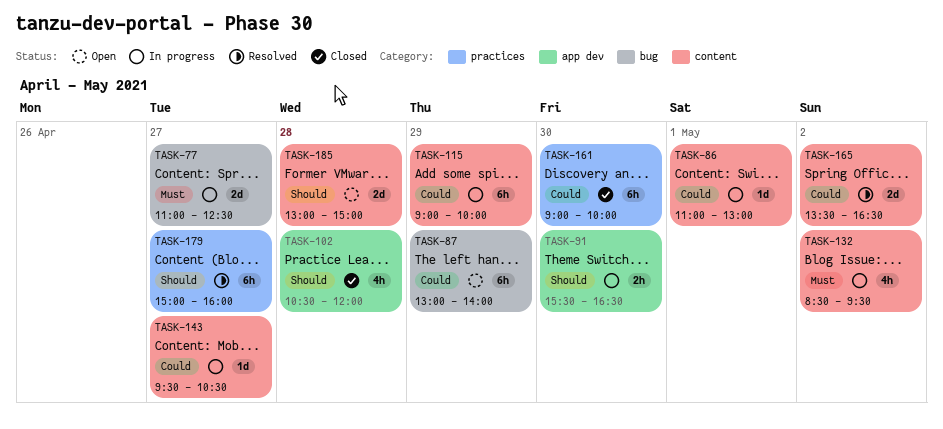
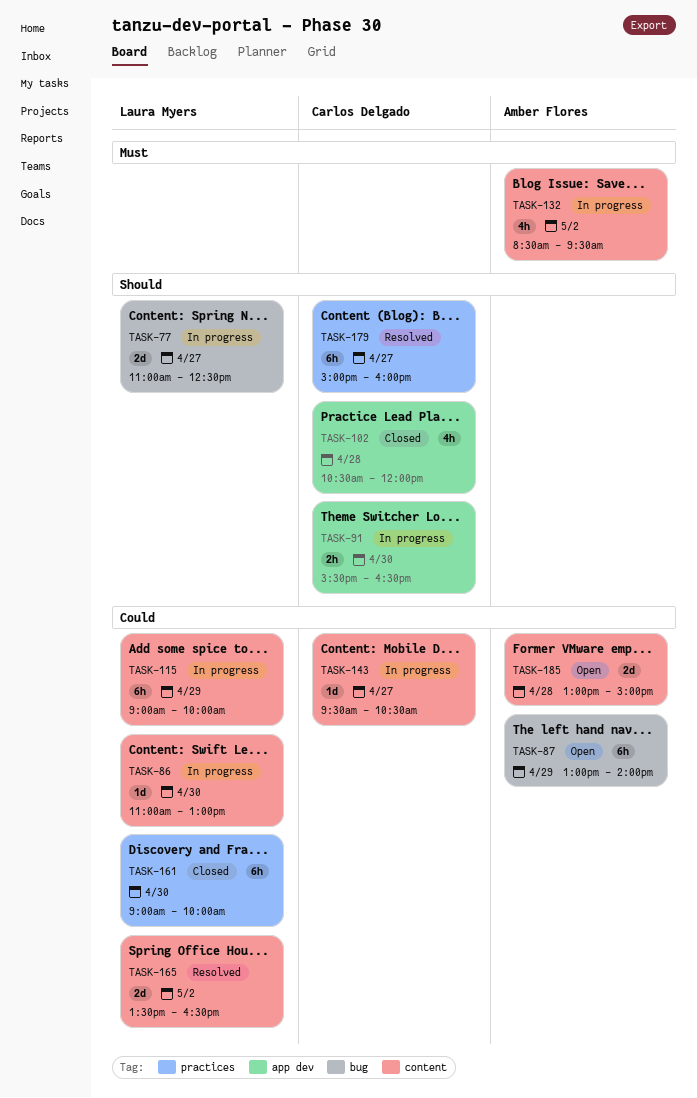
TASK-77, priority: Must -> Should
TASK-86, day: May 1 -> Apr 30
TASK-185, priority: Should -> Could

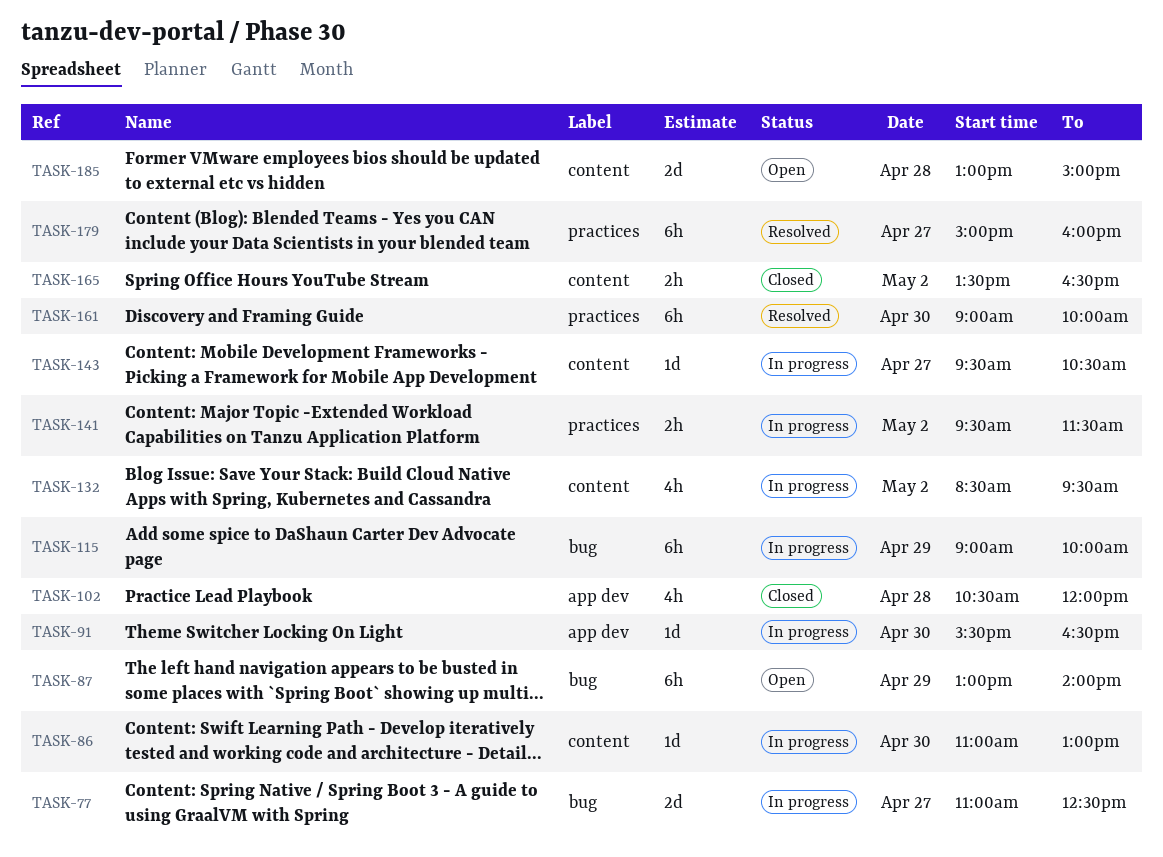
TASK-91, estimate: 2h -> 1d
TASK-115, label: content -> bug
TASK-141: none -> present
TASK-161, status: Closed -> Resolved
TASK-165, status: Resolved -> Closed
TASK-165, estimate: 2d -> 2h

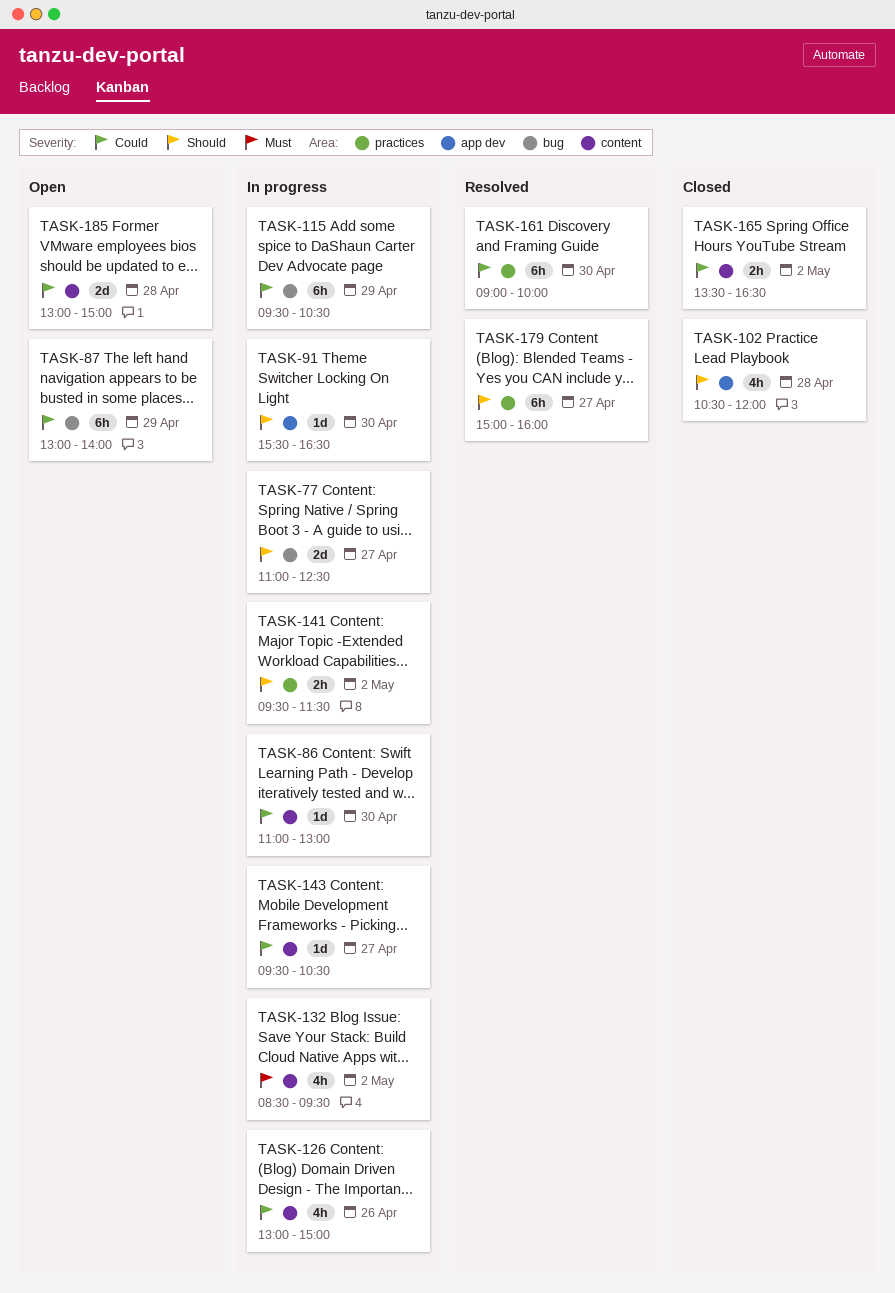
TASK-115, begins: 09:00 -> 09:30
TASK-115, ends: 10:00 -> 10:30
TASK-126: none -> present

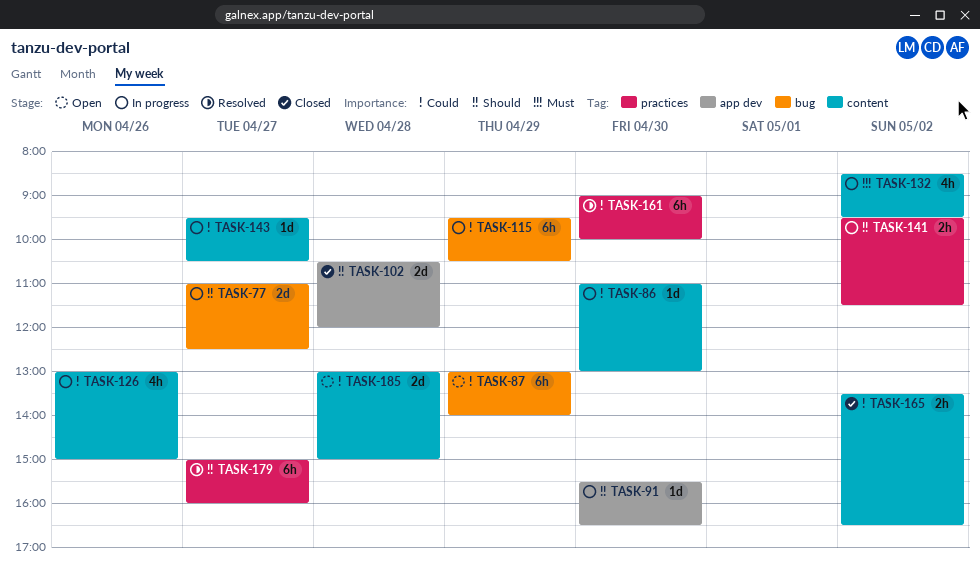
TASK-102, estimate: 4h -> 2d

